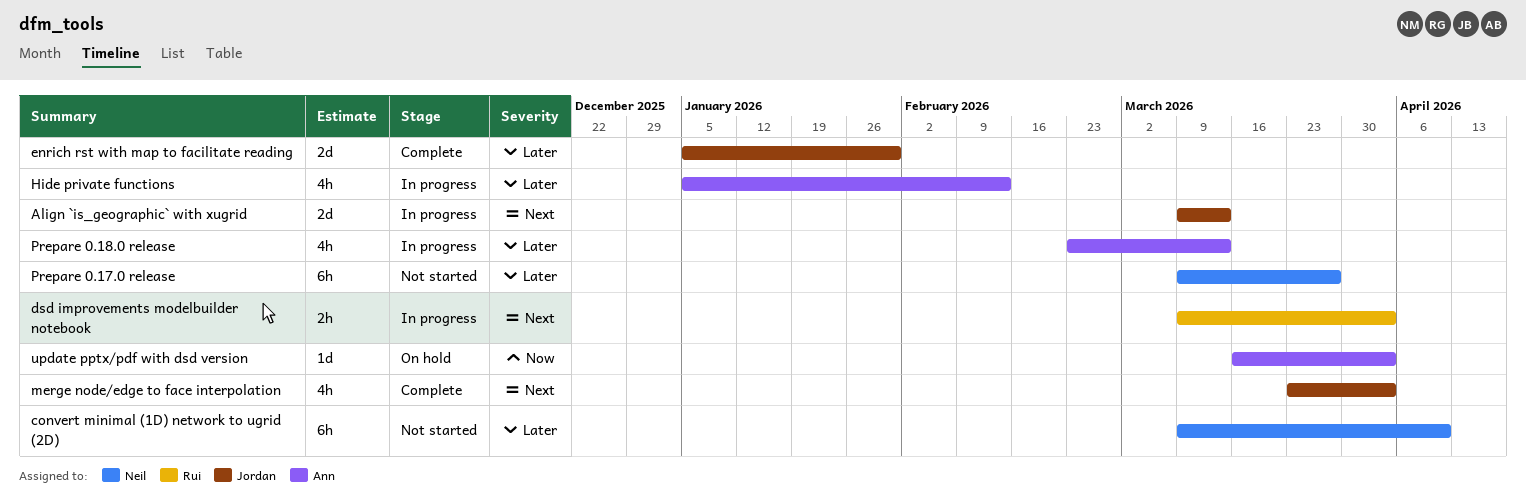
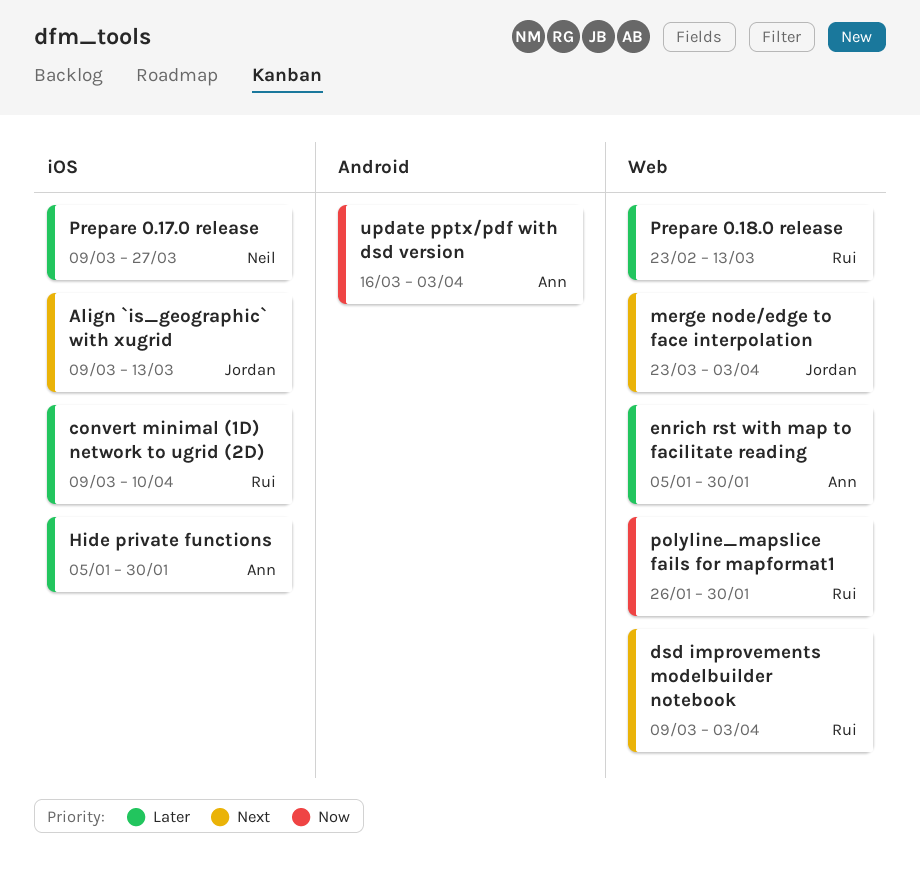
convert minimal (1D) network to ugrid (2D), owner: Neil -> Rui
enrich rst with map to facilitate reading, owner: Jordan -> Ann
Hide private functions, due: Feb 13 -> Jan 30
polyline_mapslice fails for mapformat1: none -> present
Prepare 0.18.0 release, owner: Ann -> Rui

